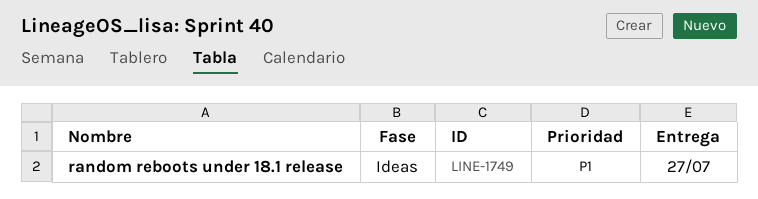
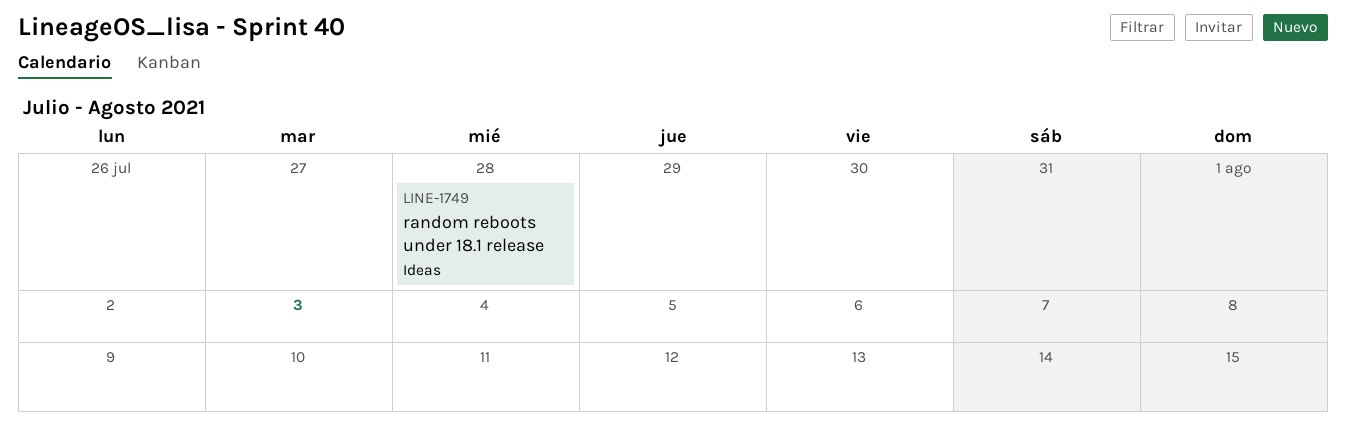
LINE-1749, due: Jul 27 -> Jul 28

